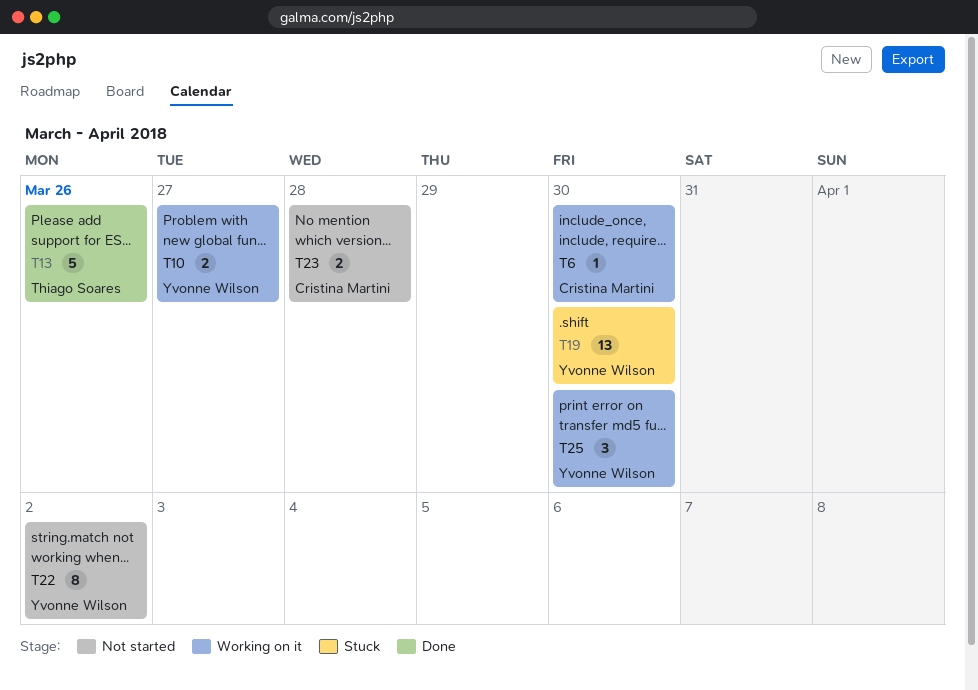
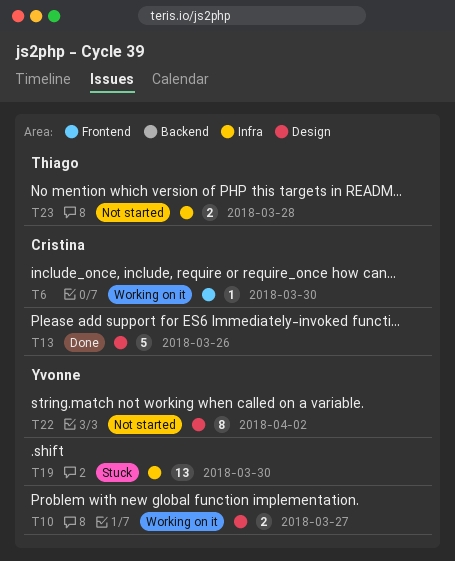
T13, owner: Thiago Soares -> Cristina Martini
T23, owner: Cristina Martini -> Thiago Soares
T25: present -> none

